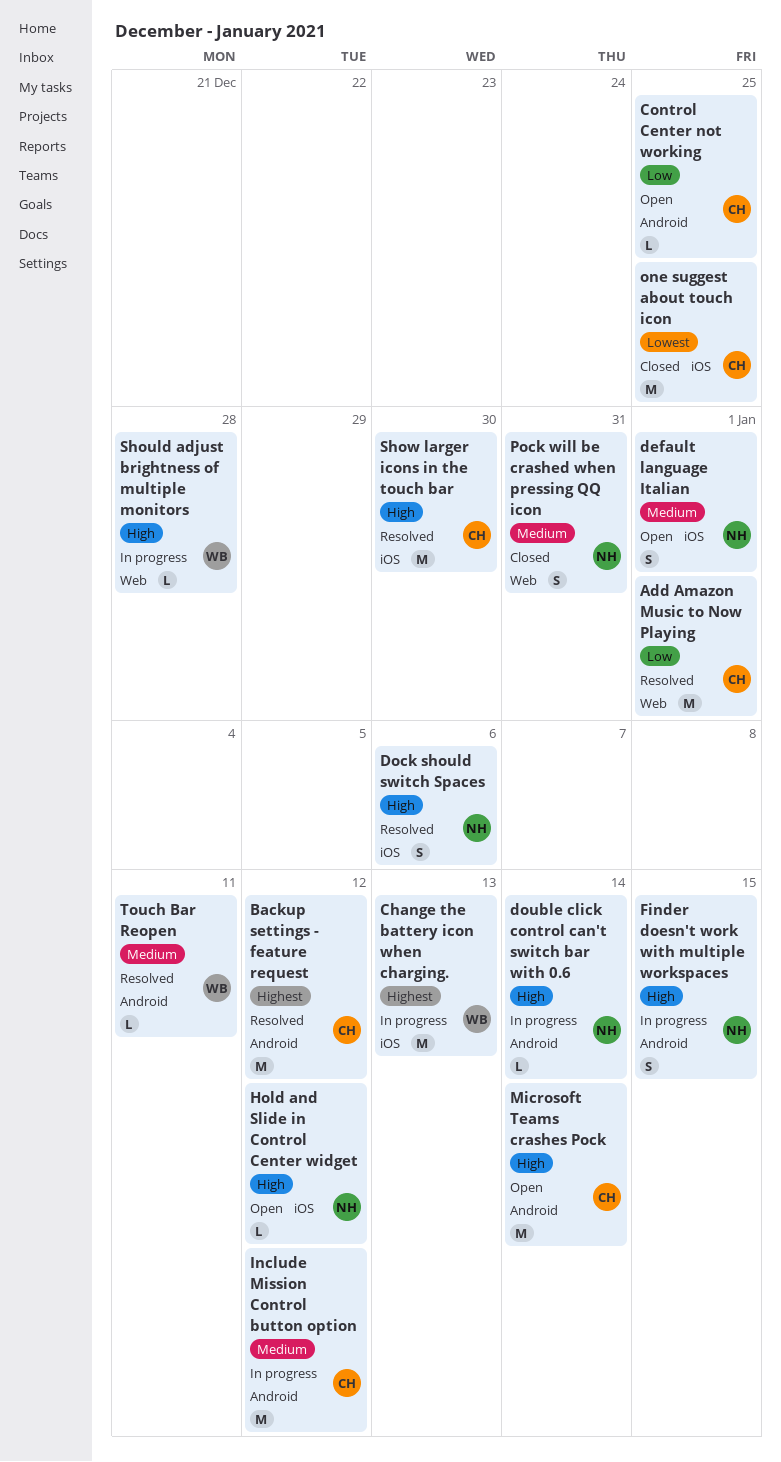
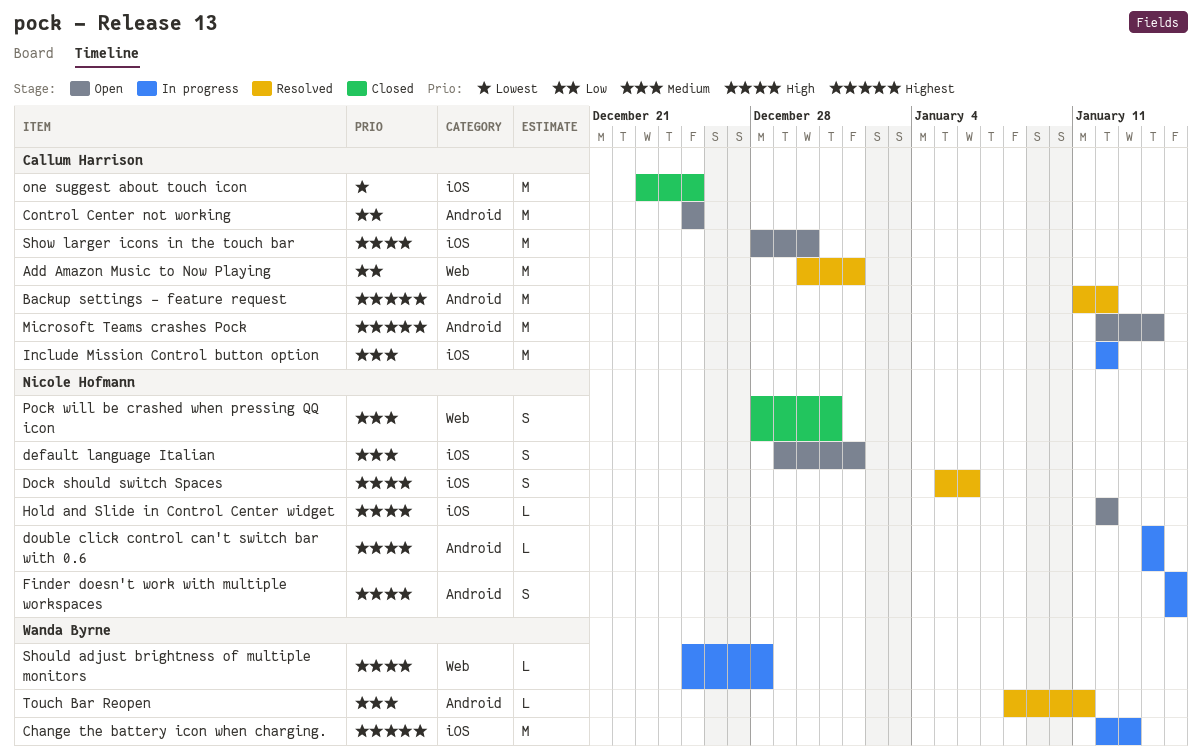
Control Center not working, estimate: L -> M
Include Mission Control button option, label: Android -> iOS
Microsoft Teams crashes Pock, priority: High -> Highest
Show larger icons in the touch bar, status: Resolved -> Open

